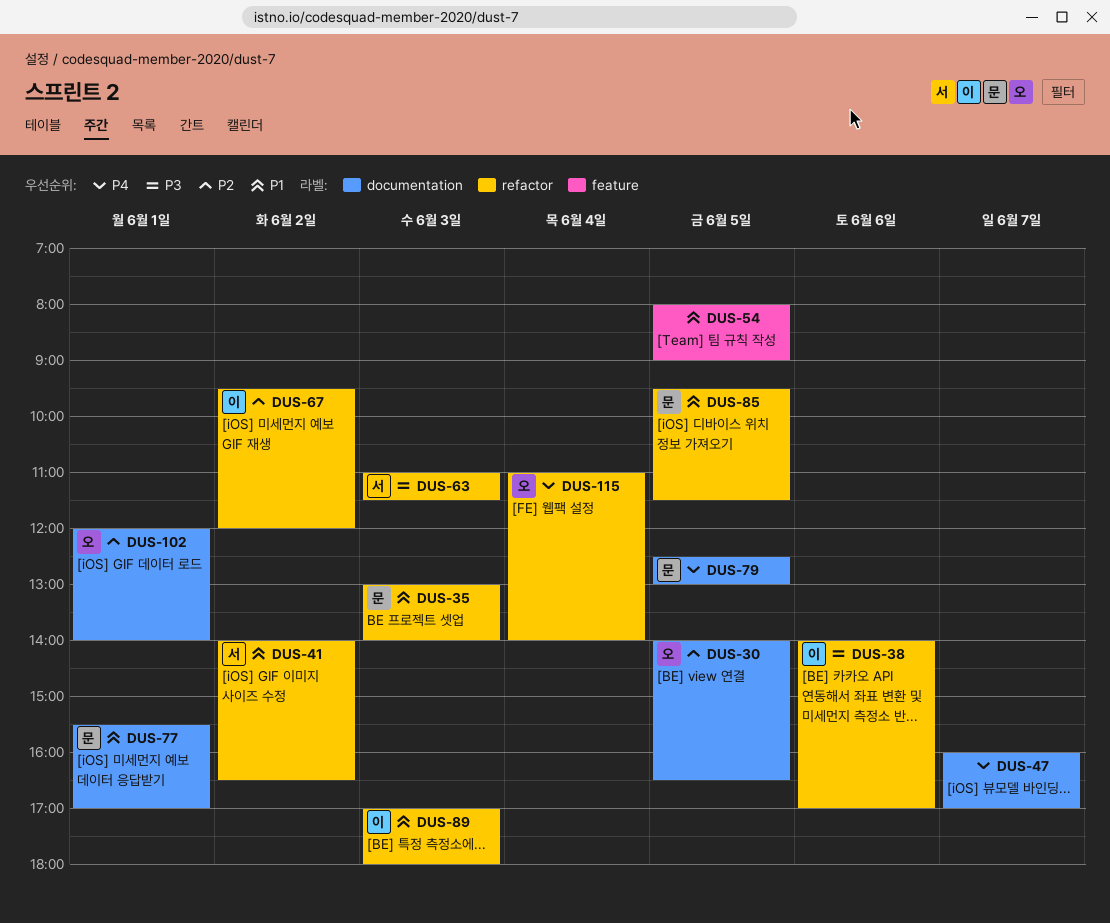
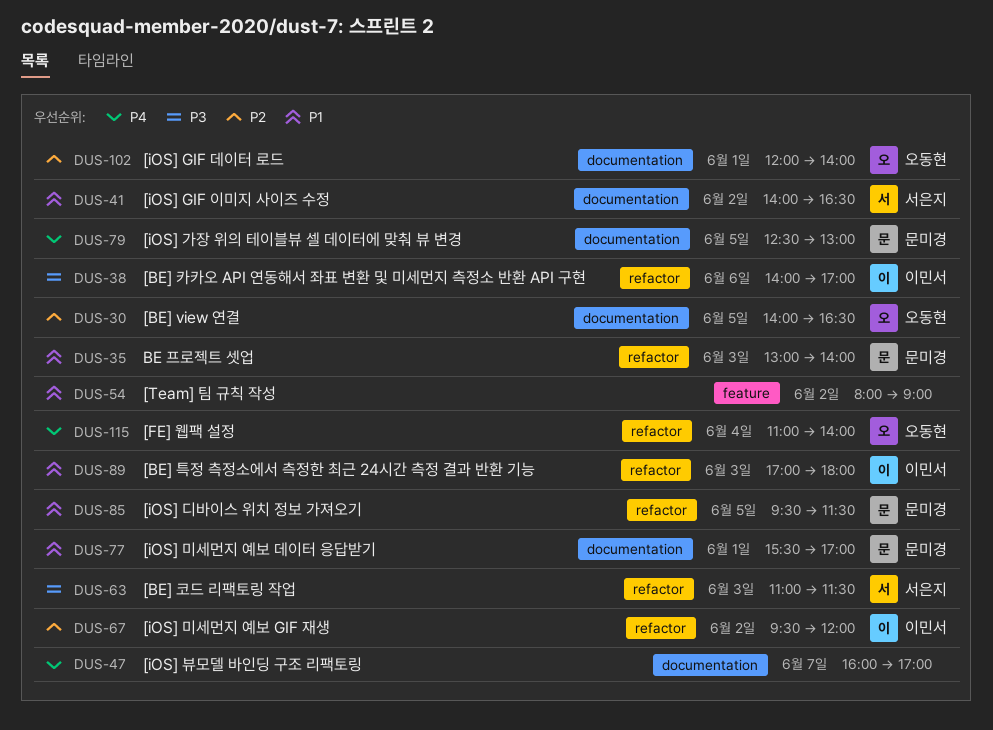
DUS-41, label: refactor -> documentation
DUS-54, day: Jun 5 -> Jun 2

